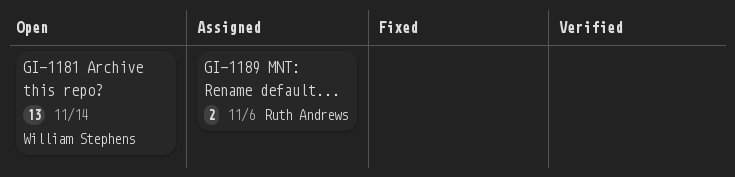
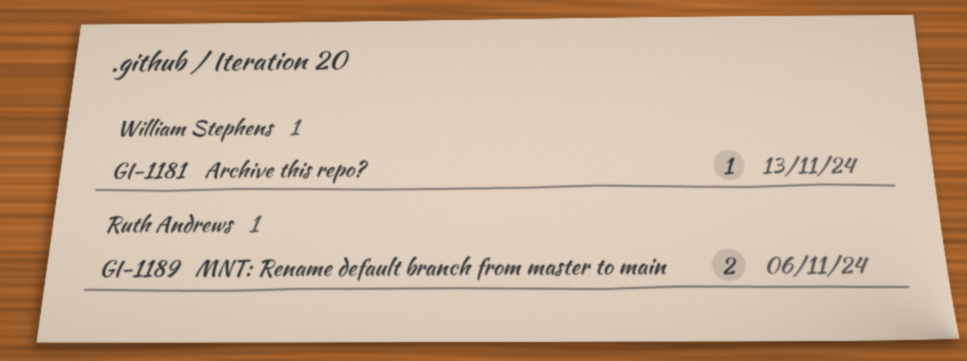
GI-1181, estimate: 13 -> 1
GI-1181, due: Nov 14 -> Nov 13

